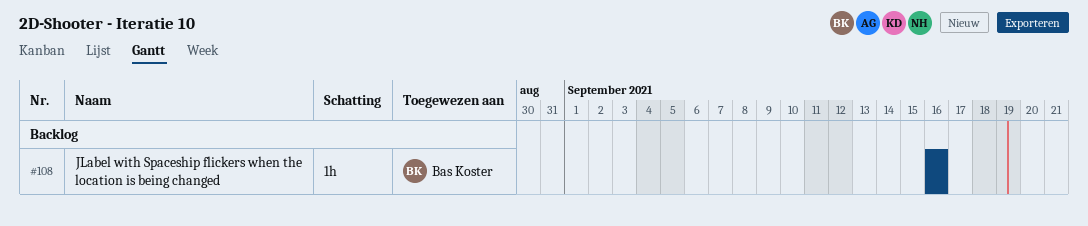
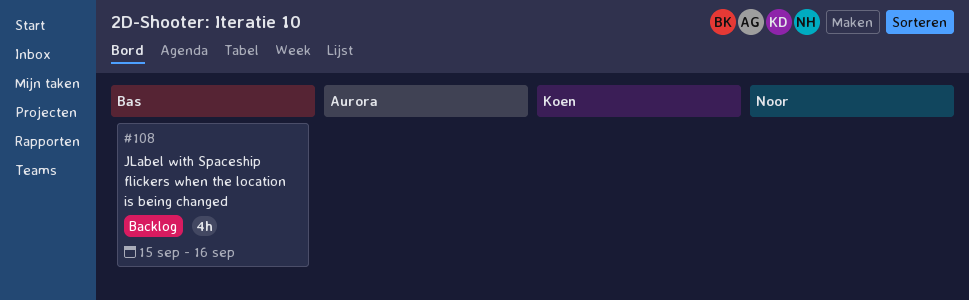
#108, estimate: 1h -> 4h
#108, start: Sep 16 -> Sep 15

